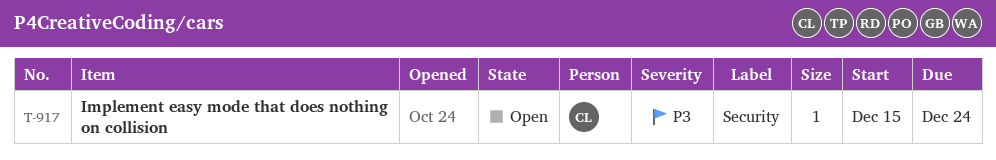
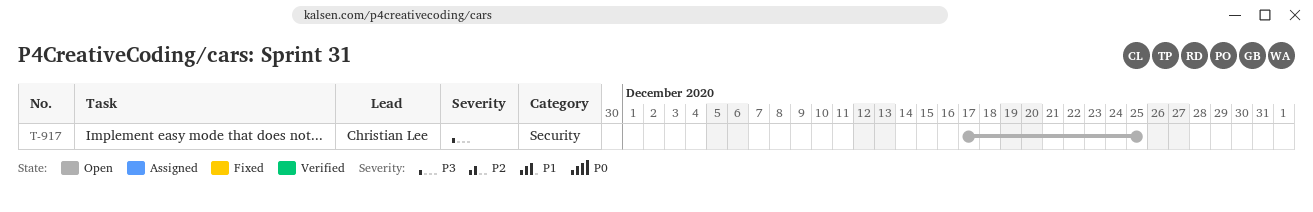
T-917, start: Dec 15 -> Dec 17
T-917, due: Dec 24 -> Dec 25

